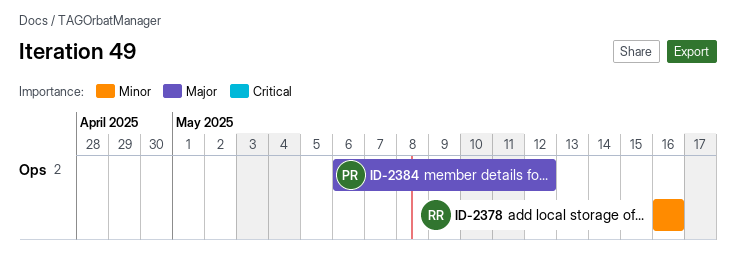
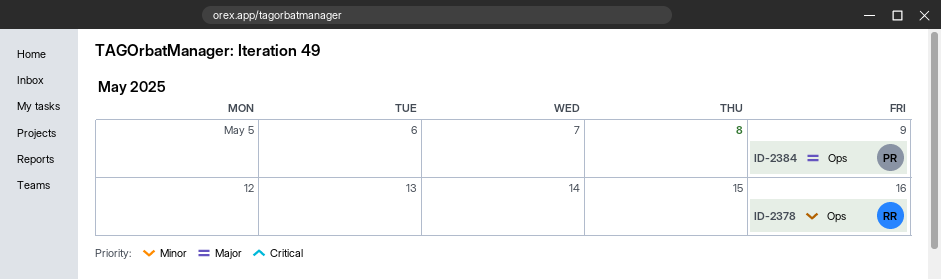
ID-2384, due: May 12 -> May 9

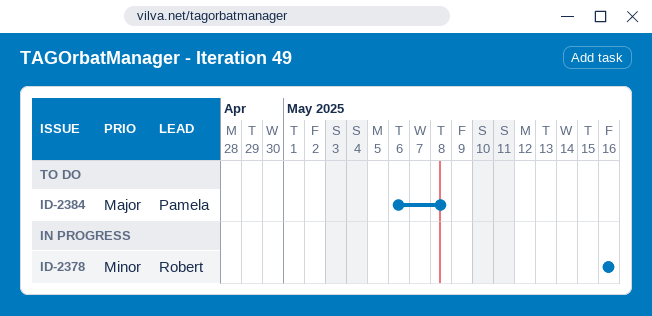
ID-2384, due: May 9 -> May 8

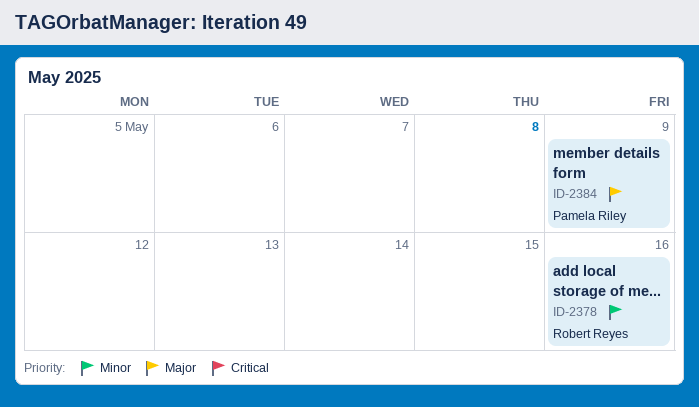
ID-2384, due: May 8 -> May 9

